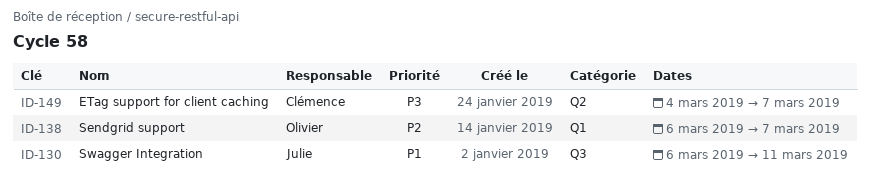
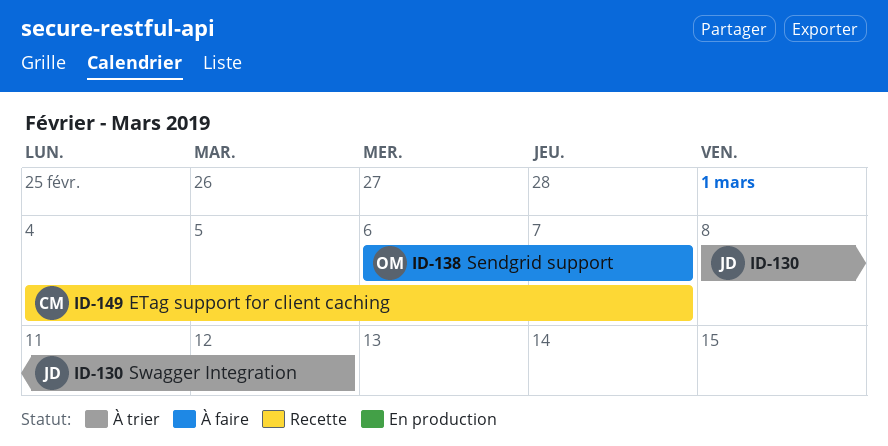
ID-130, start: Mar 6 -> Mar 8
ID-130, due: Mar 11 -> Mar 12

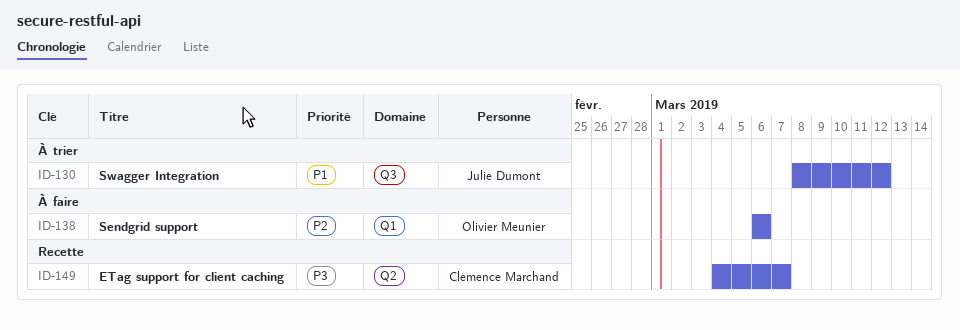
ID-138, due: Mar 7 -> Mar 6

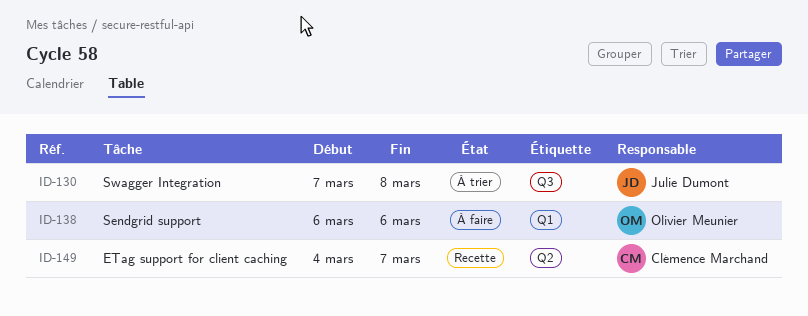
ID-130, start: Mar 8 -> Mar 7
ID-130, due: Mar 12 -> Mar 8

